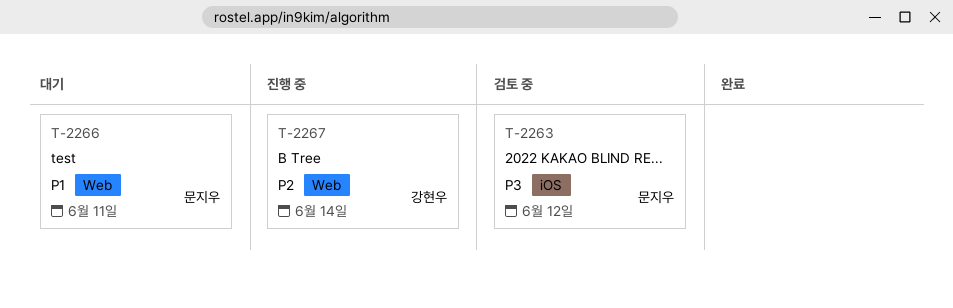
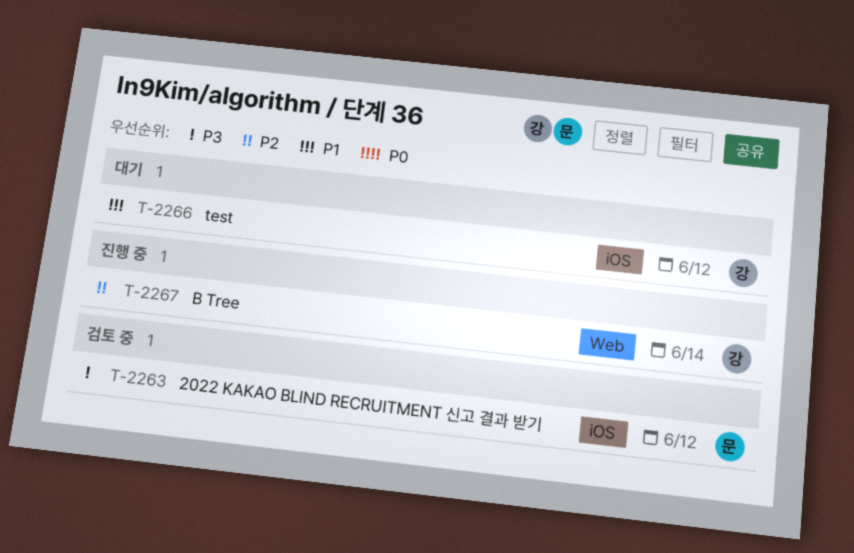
T-2266, owner: 문지우 -> 강현우
T-2266, label: Web -> iOS
T-2266, due: Jun 11 -> Jun 12

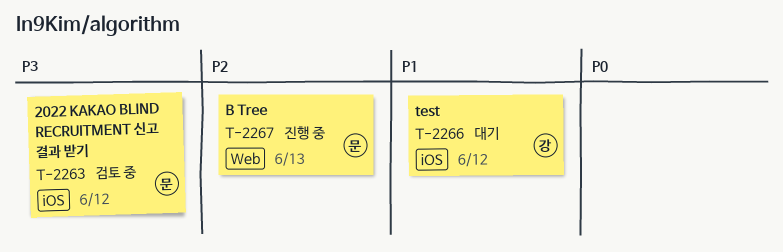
T-2267, owner: 강 -> 문
T-2267, due: Jun 14 -> Jun 13

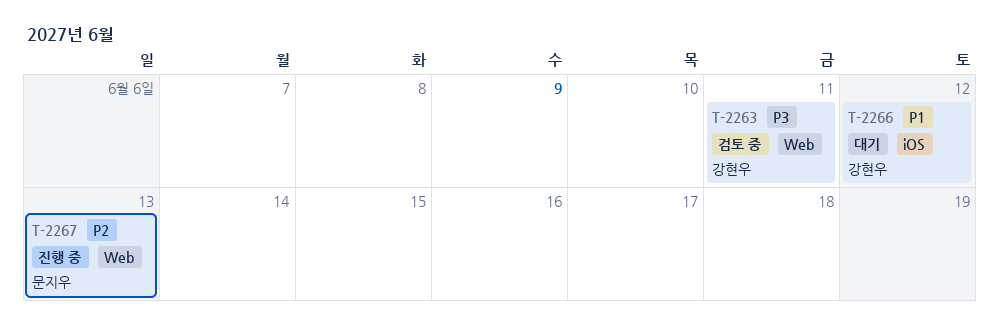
T-2263, owner: 문지우 -> 강현우
T-2263, label: iOS -> Web
T-2263, due: Jun 12 -> Jun 11

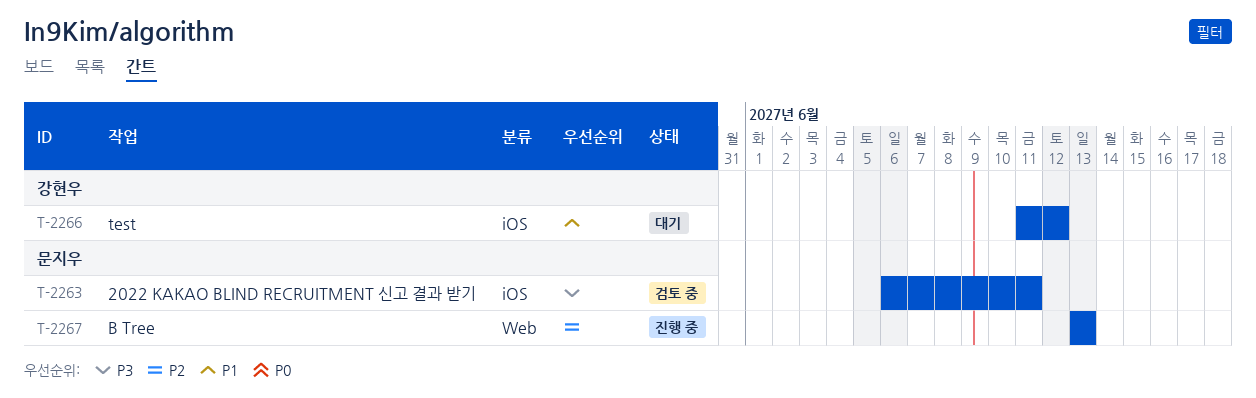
T-2263, owner: 강현우 -> 문지우
T-2263, label: Web -> iOS

